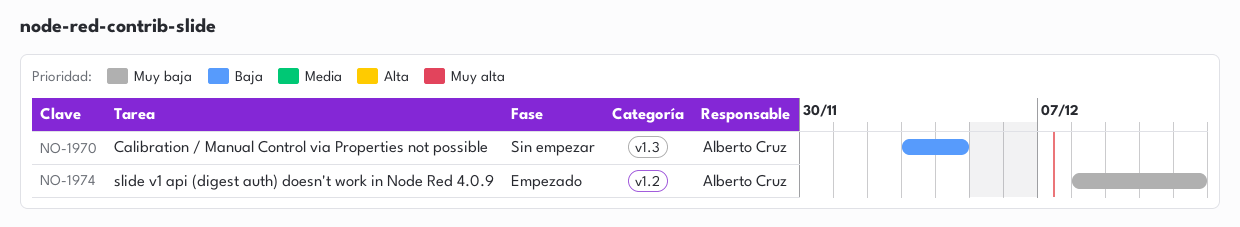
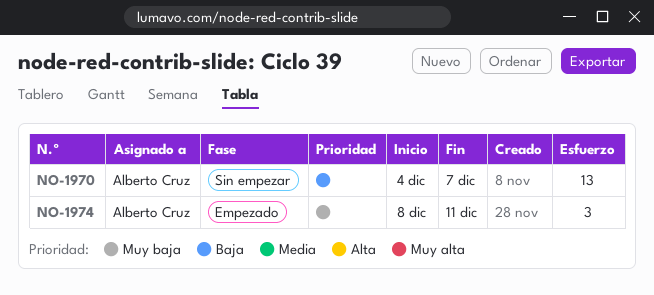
NO-1970, start: Dec 3 -> Dec 4
NO-1970, due: Dec 4 -> Dec 7

